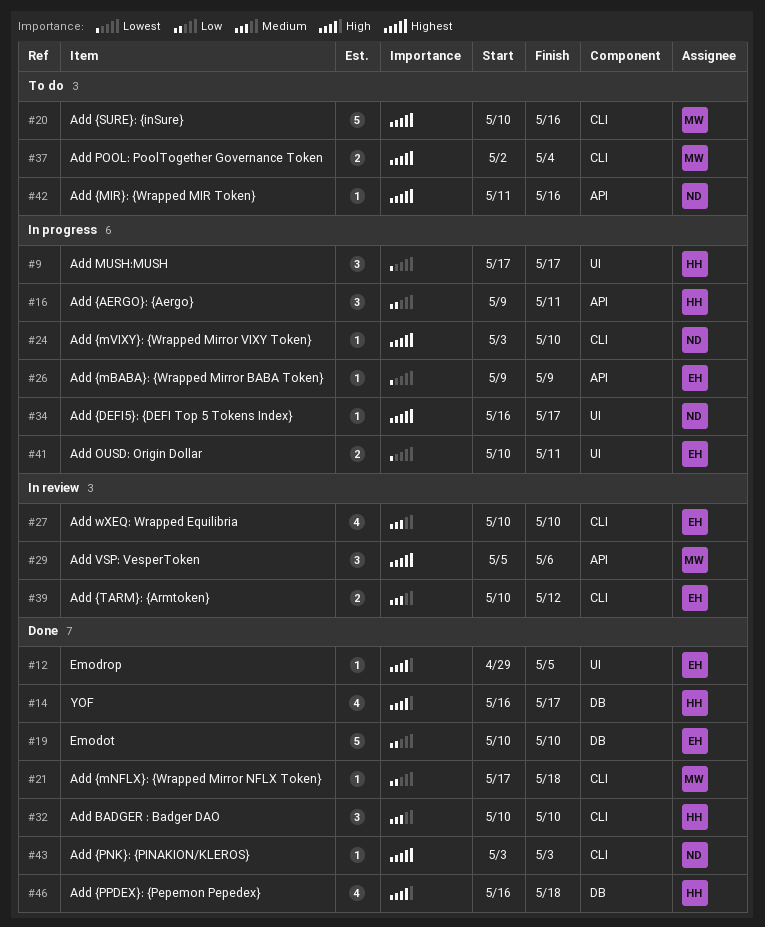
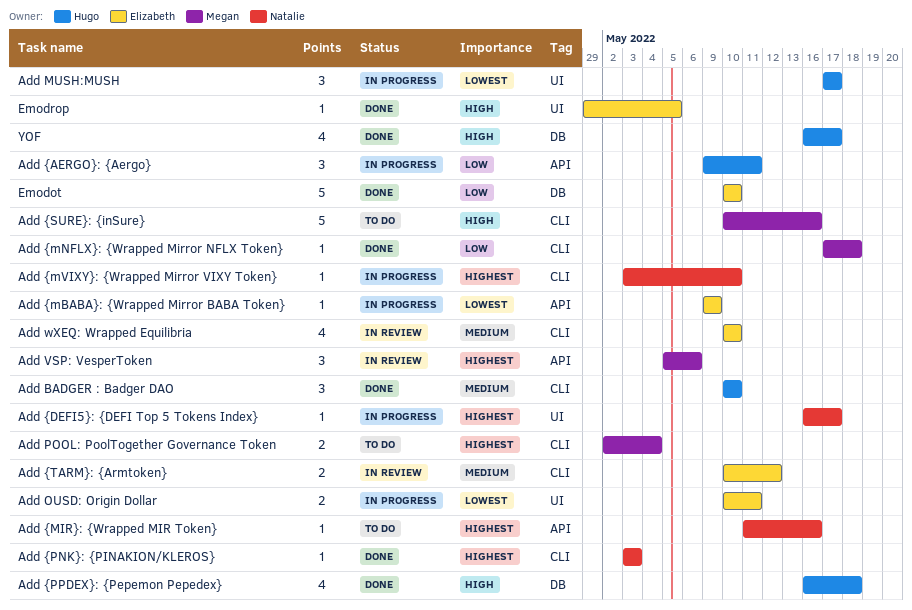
Add {SURE}: {inSure}, priority: Highest -> High

